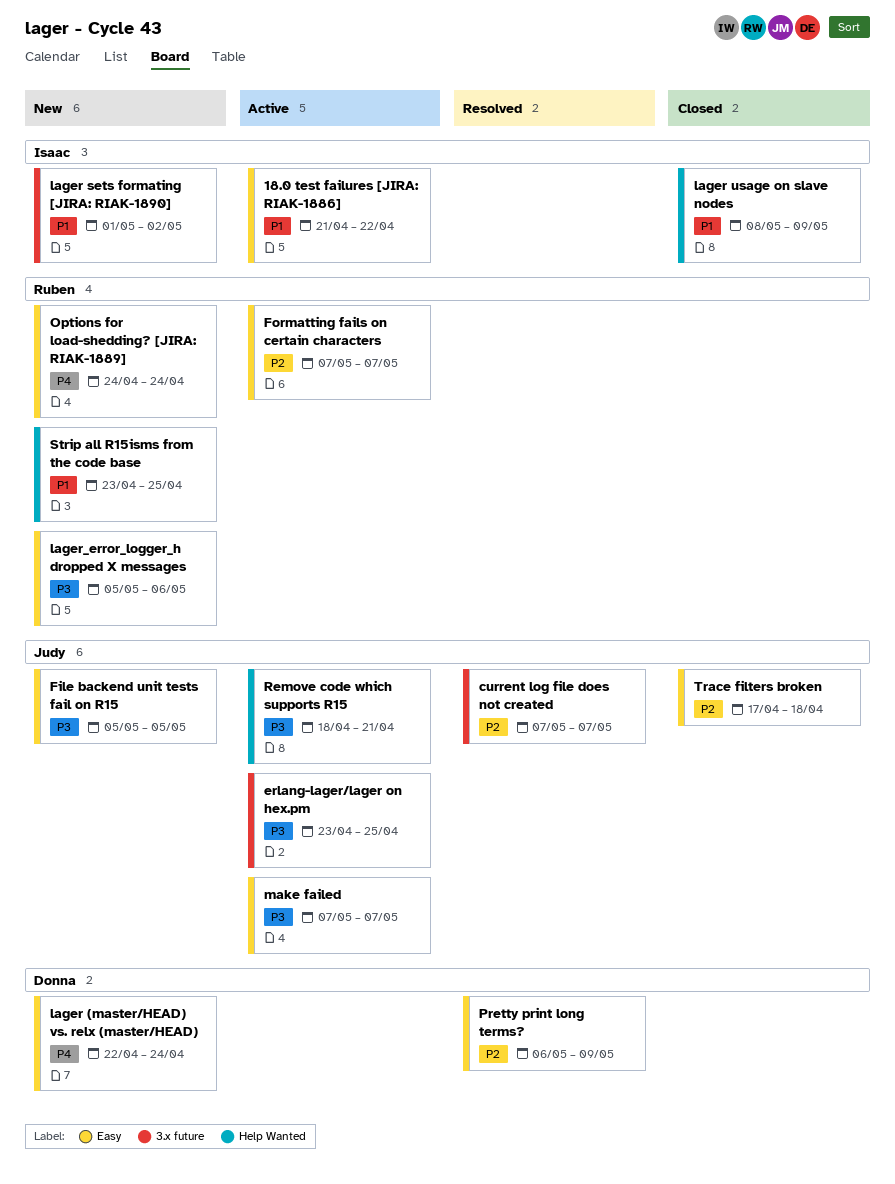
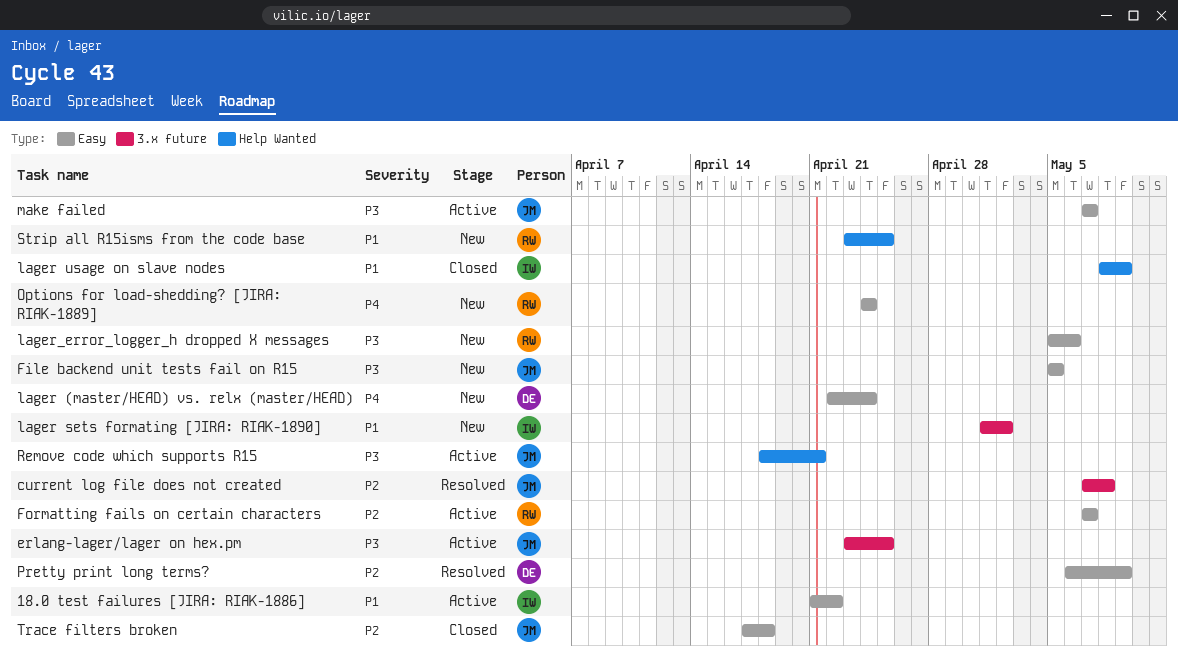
current log file does not created, due: May 7 -> May 8

